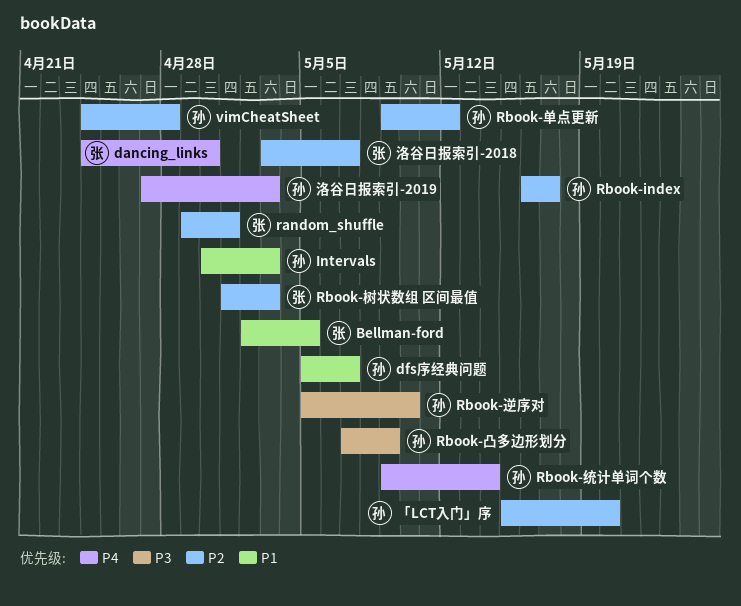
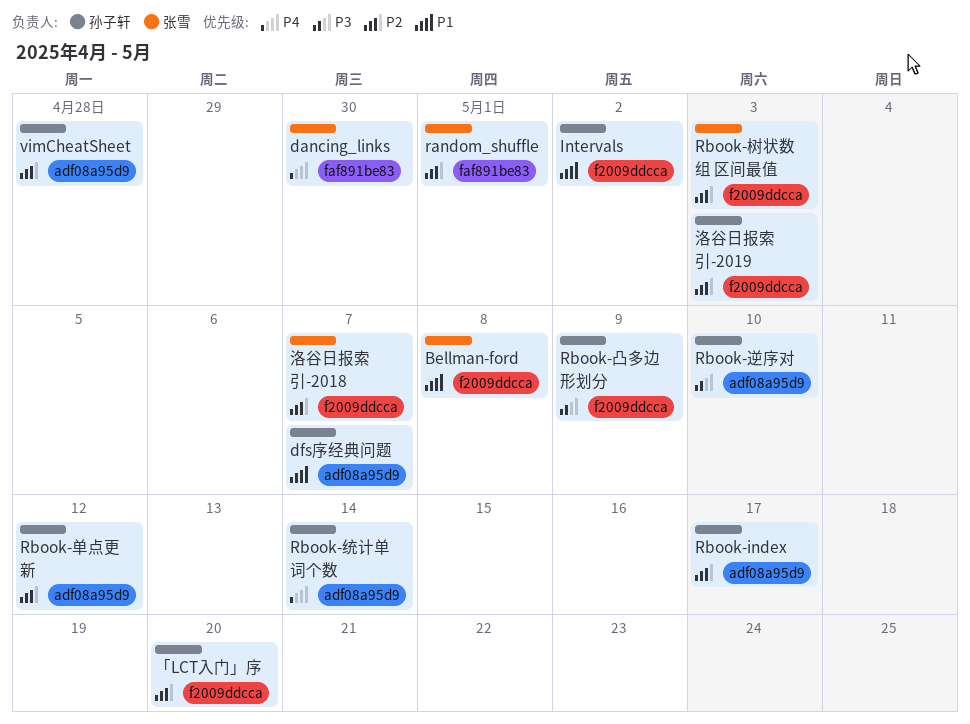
Bellman-ford, due: May 5 -> May 8
Intervals, due: May 3 -> May 2
洛谷日报索引-2019, priority: P4 -> P2

